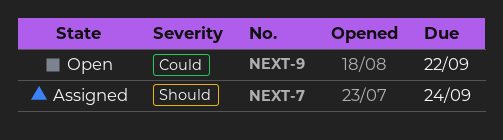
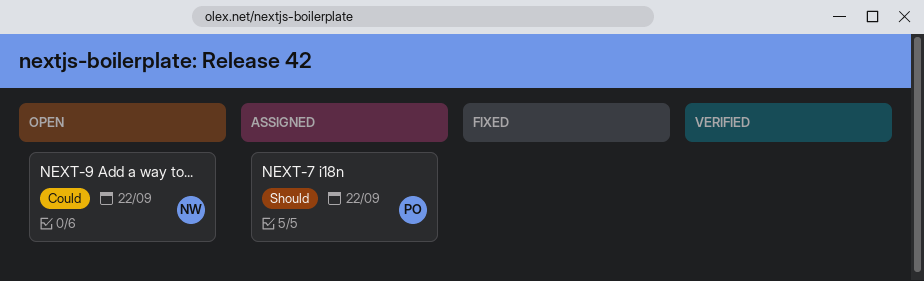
NEXT-7, due: Sep 24 -> Sep 22

